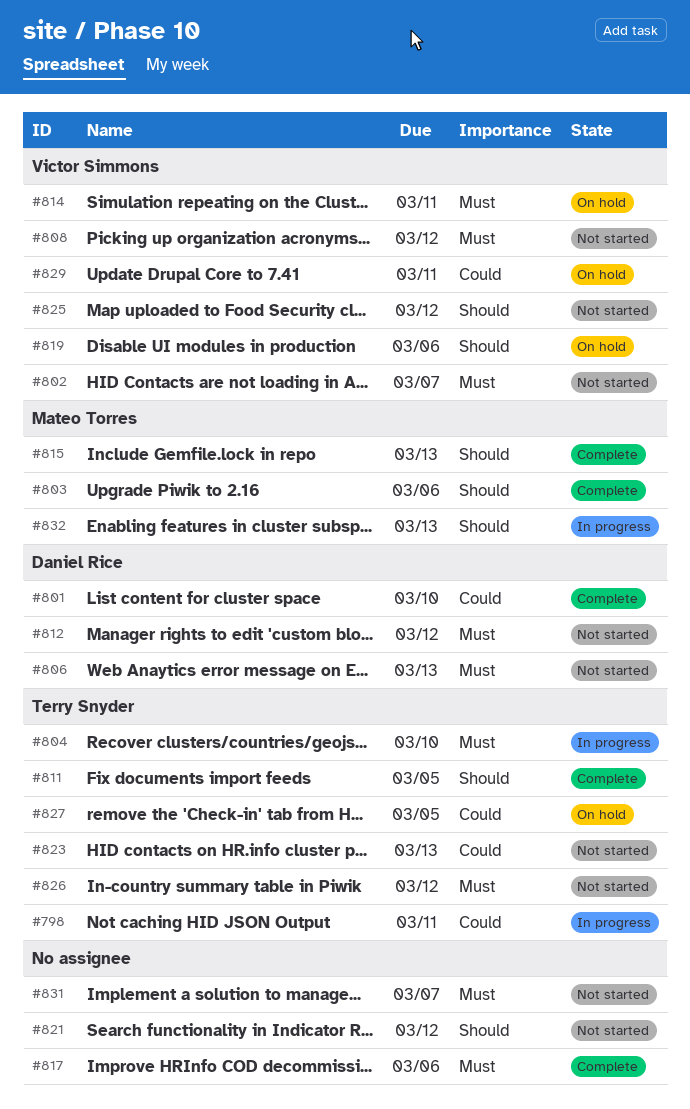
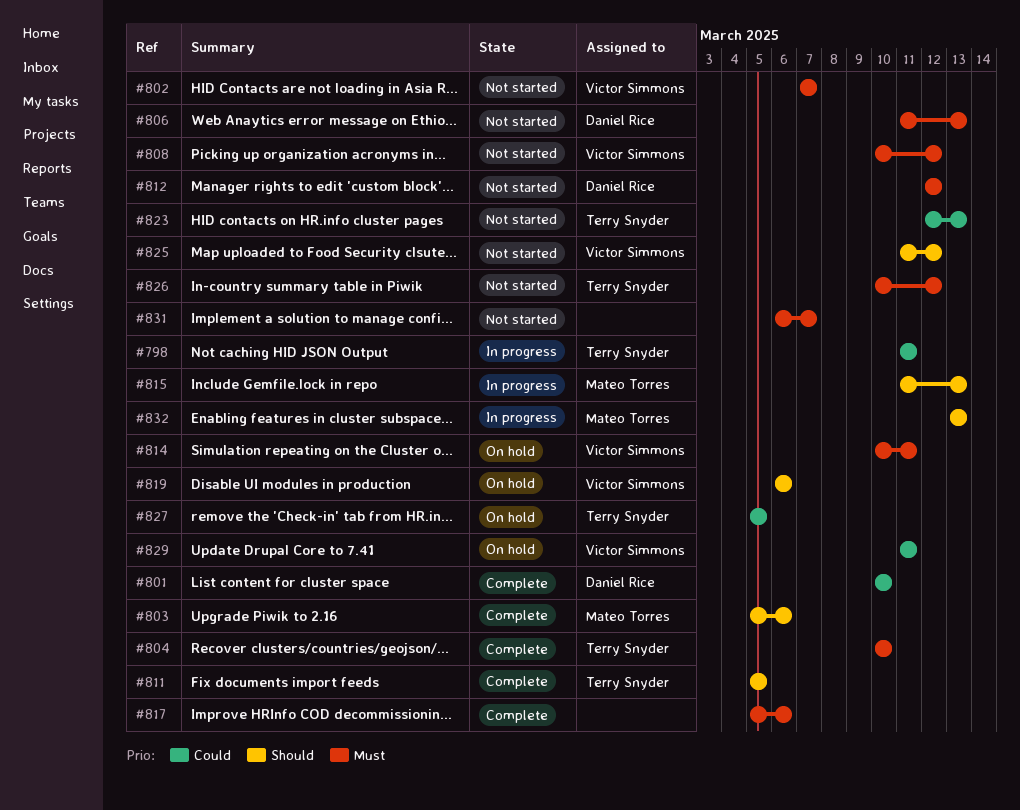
#804, status: In progress -> Complete
#815, status: Complete -> In progress
#821: present -> none

